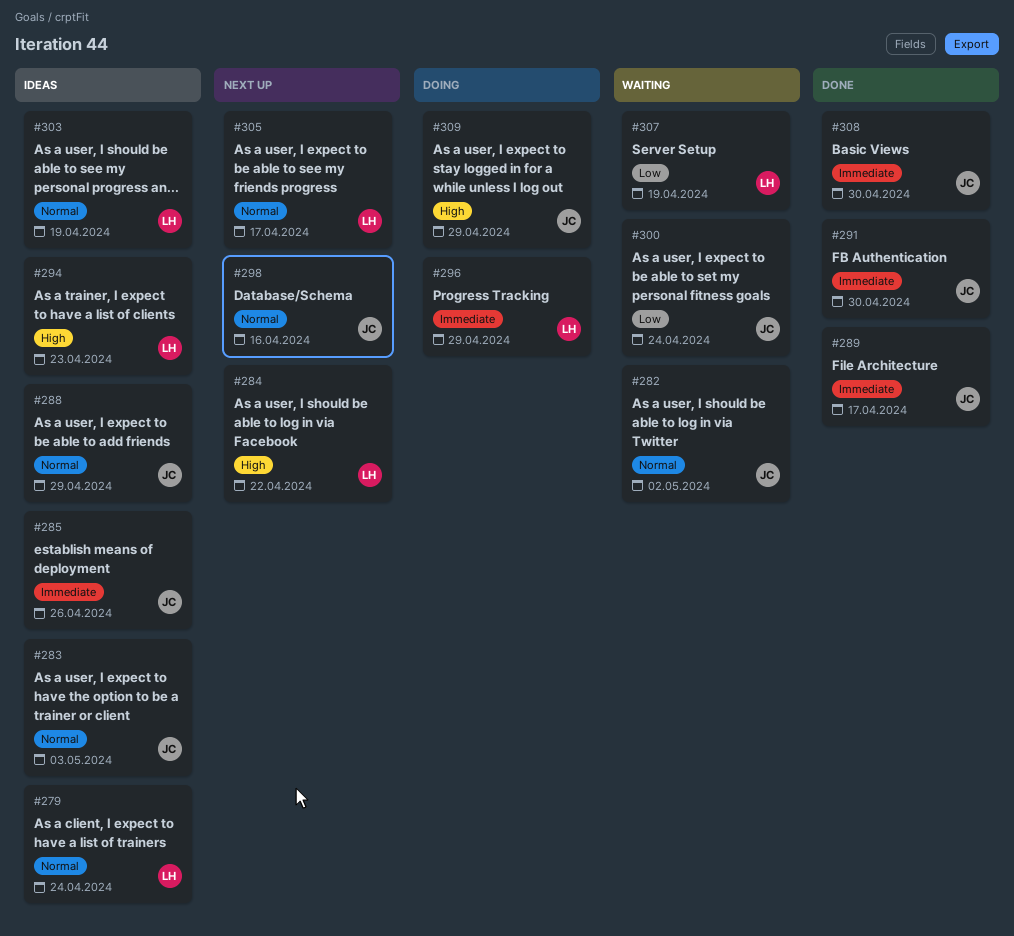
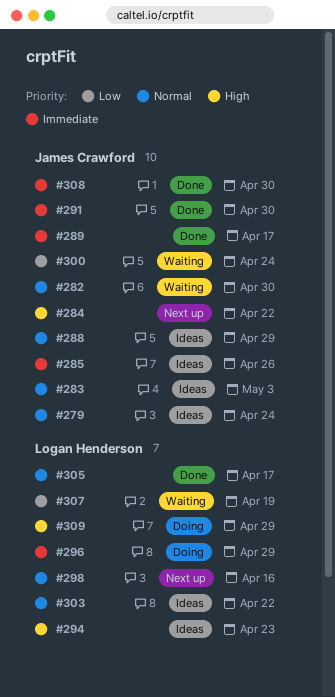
#279, owner: Logan Henderson -> James Crawford
#282, due: May 2 -> Apr 30
#284, owner: Logan Henderson -> James Crawford
#298, owner: James Crawford -> Logan Henderson
#303, due: Apr 19 -> Apr 22
#305, status: Next up -> Done
#309, owner: James Crawford -> Logan Henderson

